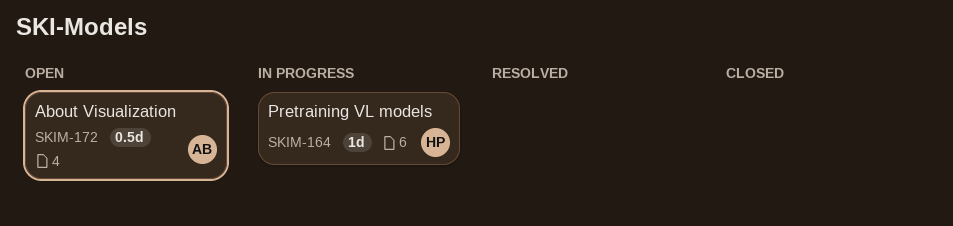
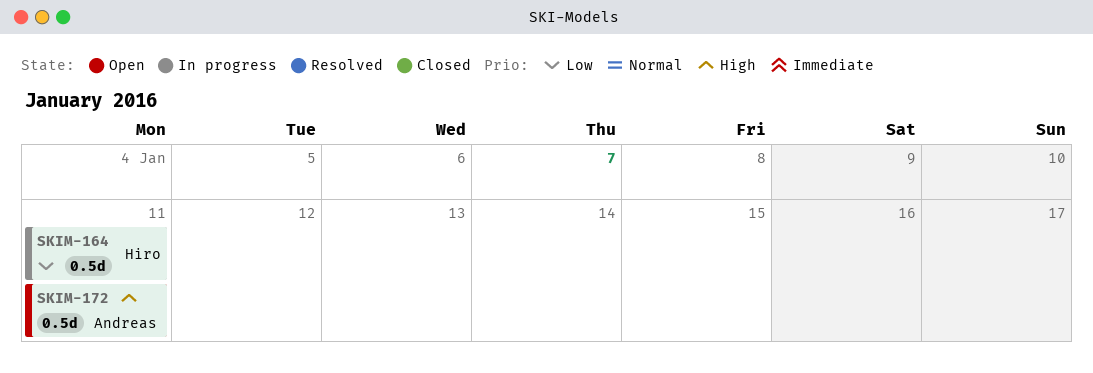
SKIM-164, estimate: 1d -> 0.5d

